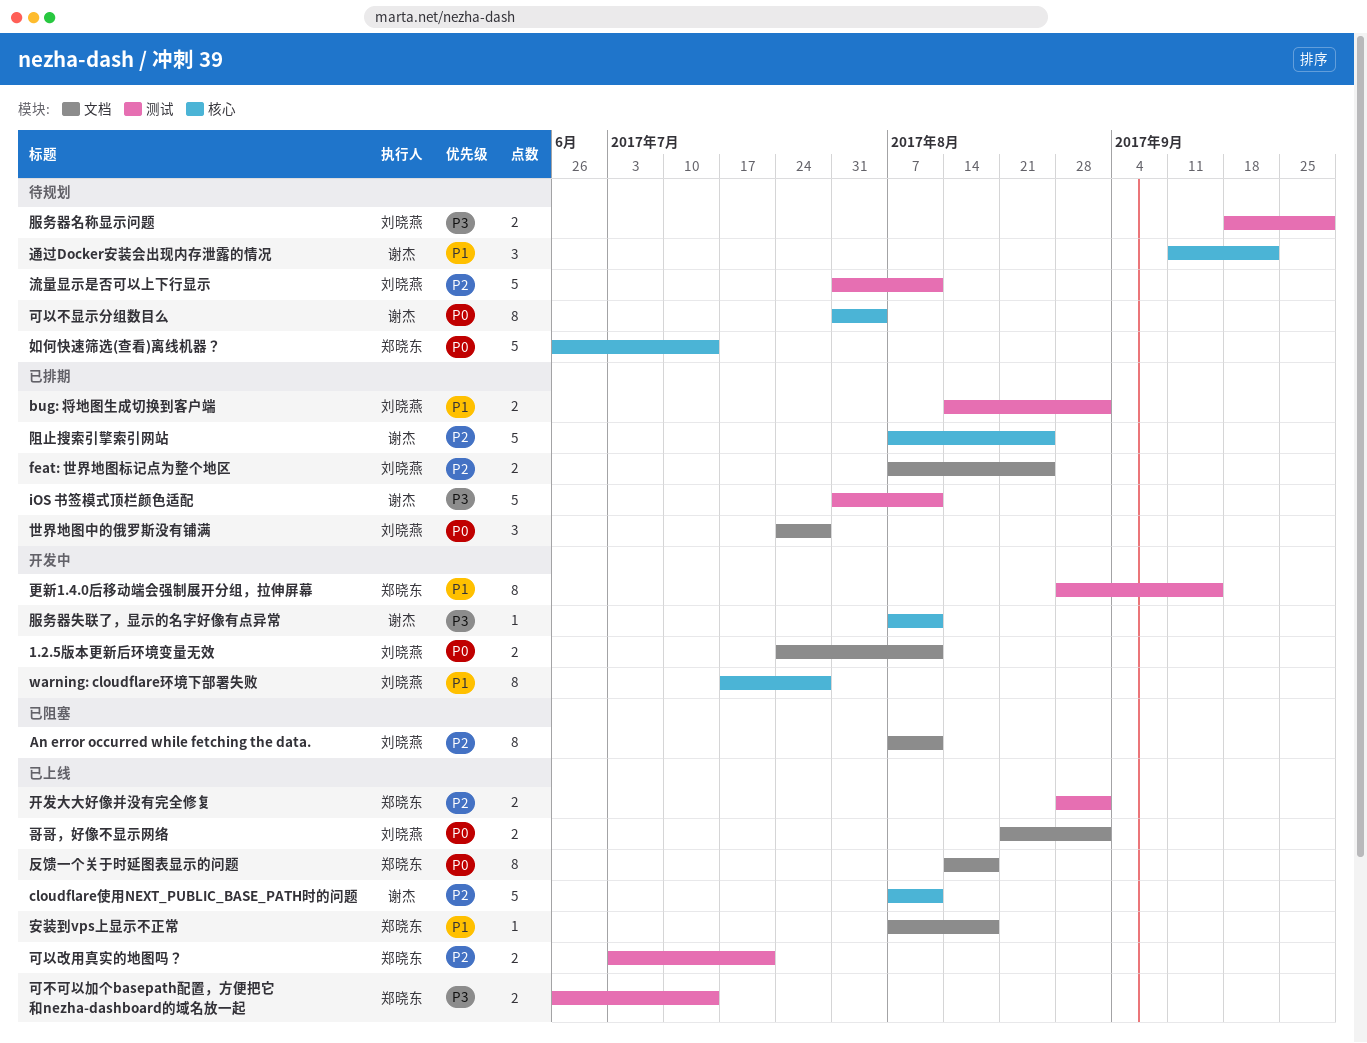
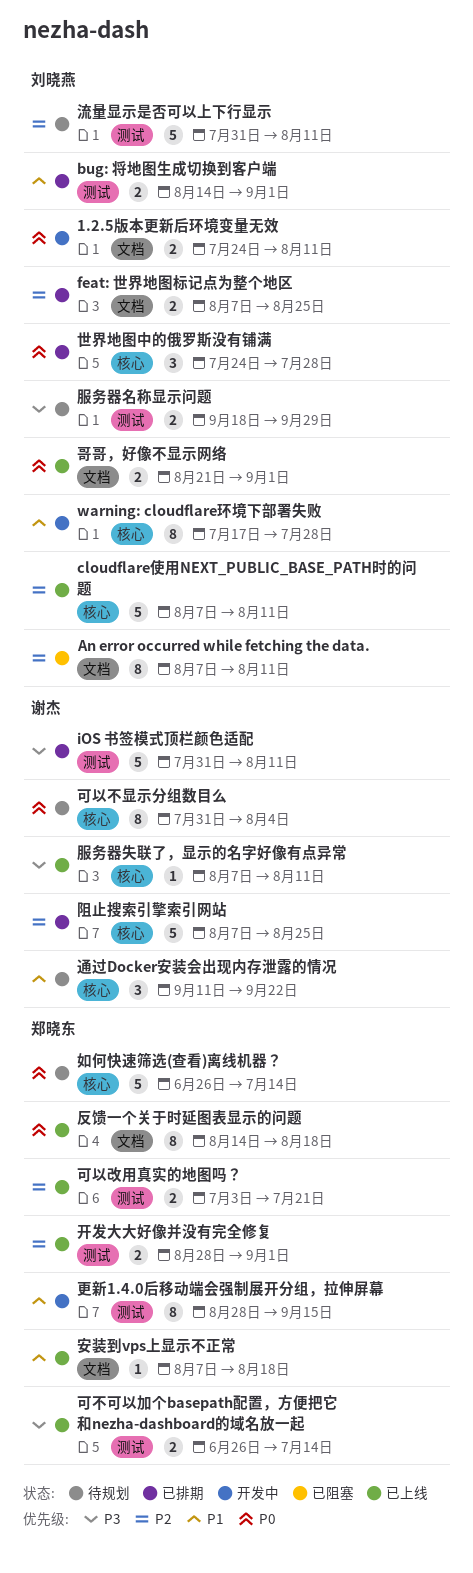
cloudflare使用NEXT_PUBLIC_BASE_PATH时的问题, owner: 谢杰 -> 刘晓燕
世界地图中的俄罗斯没有铺满, label: 文档 -> 核心
服务器失联了，显示的名字好像有点异常, status: 开发中 -> 已上线

